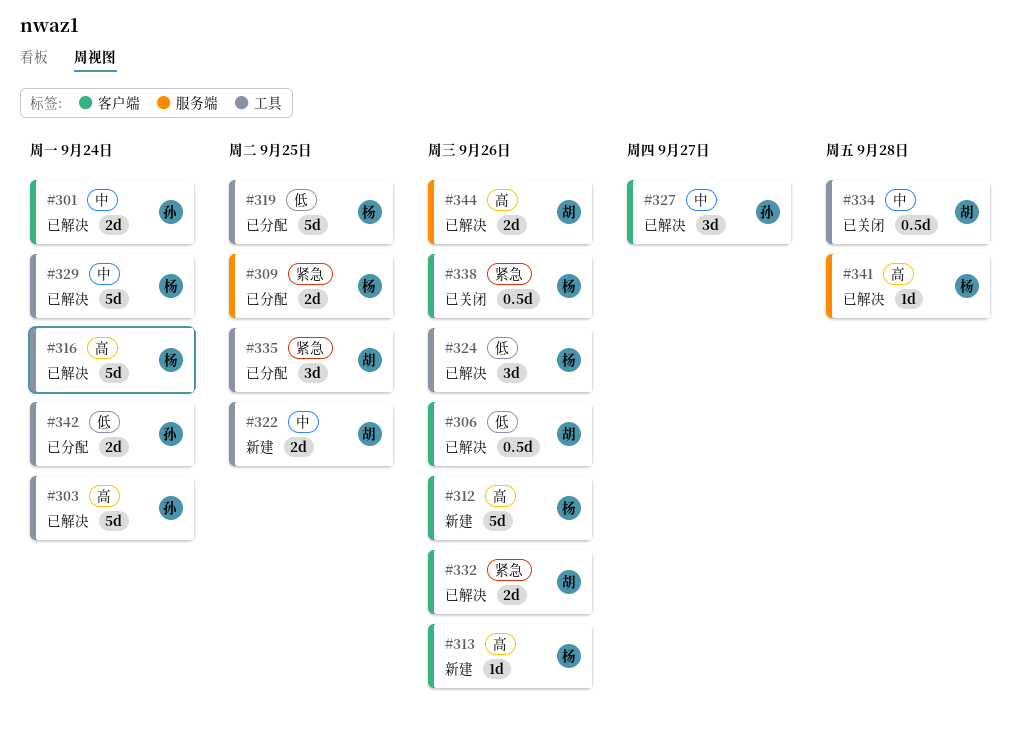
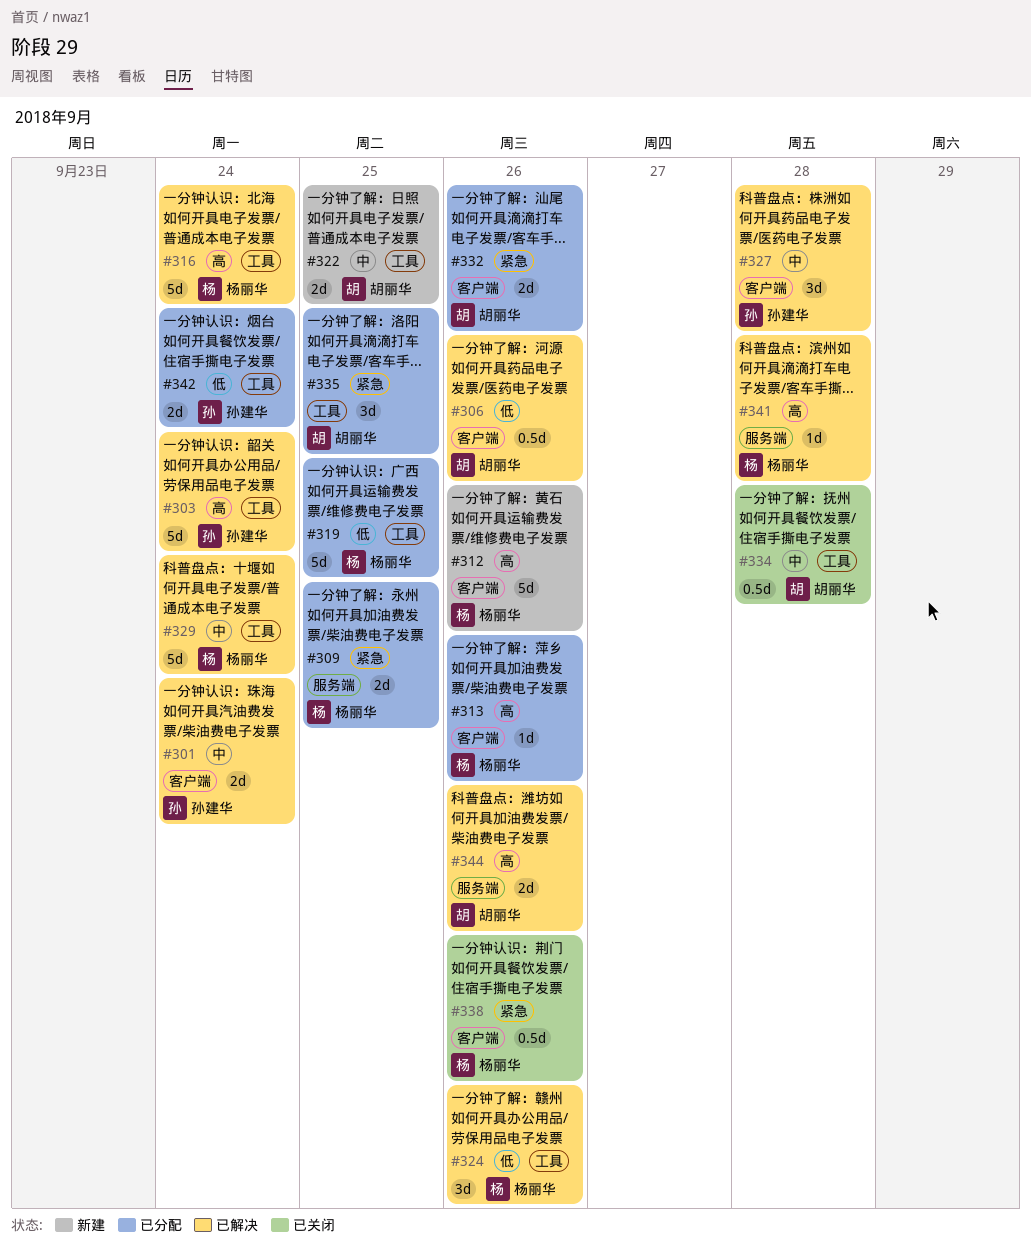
#313, status: 新建 -> 已分配
#327, due: Sep 27 -> Sep 28
#332, status: 已解决 -> 已分配

